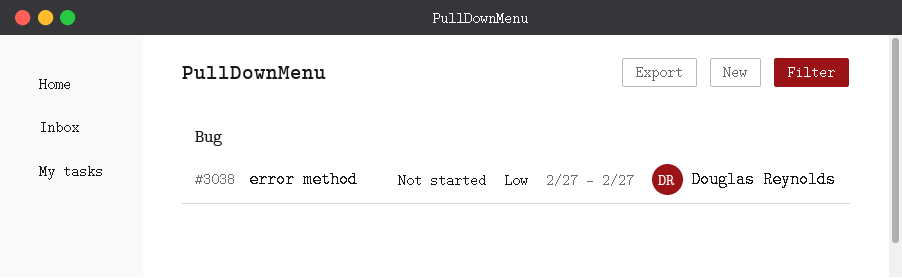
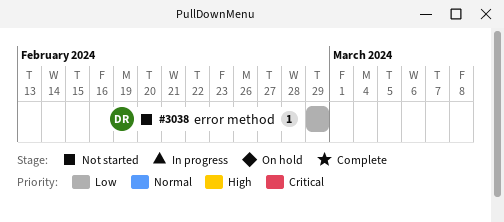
#3038, start: Feb 27 -> Feb 29
#3038, due: Feb 27 -> Feb 29

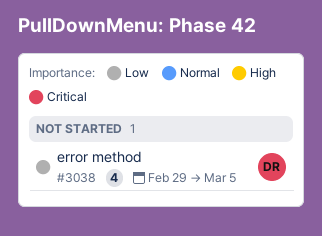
#3038, estimate: 1 -> 4
#3038, due: Feb 29 -> Mar 5

